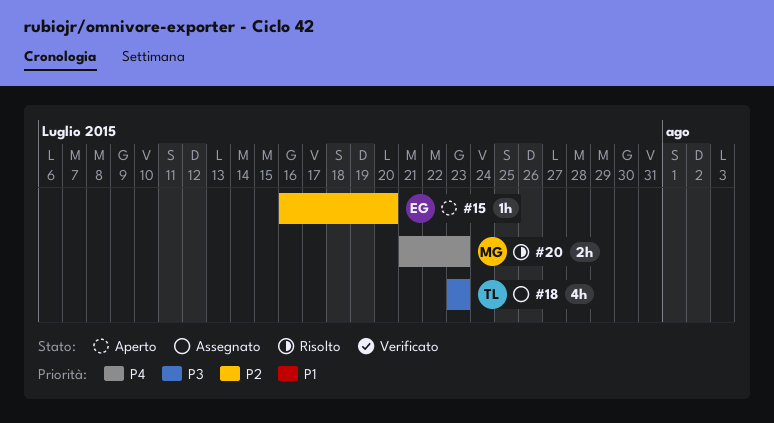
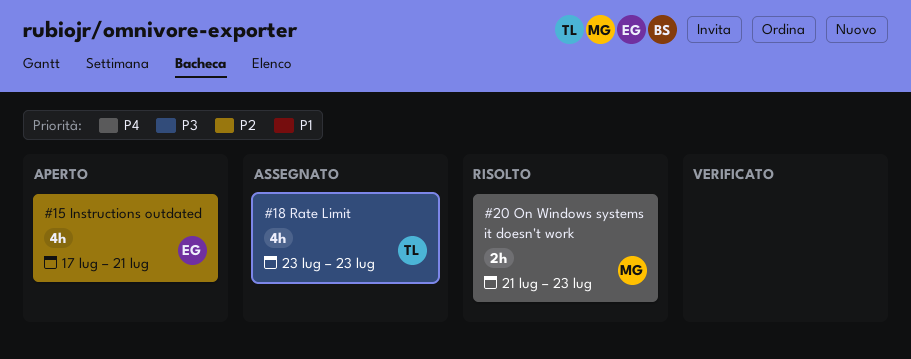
#15, estimate: 1h -> 4h
#15, start: Jul 16 -> Jul 17
#15, due: Jul 20 -> Jul 21

